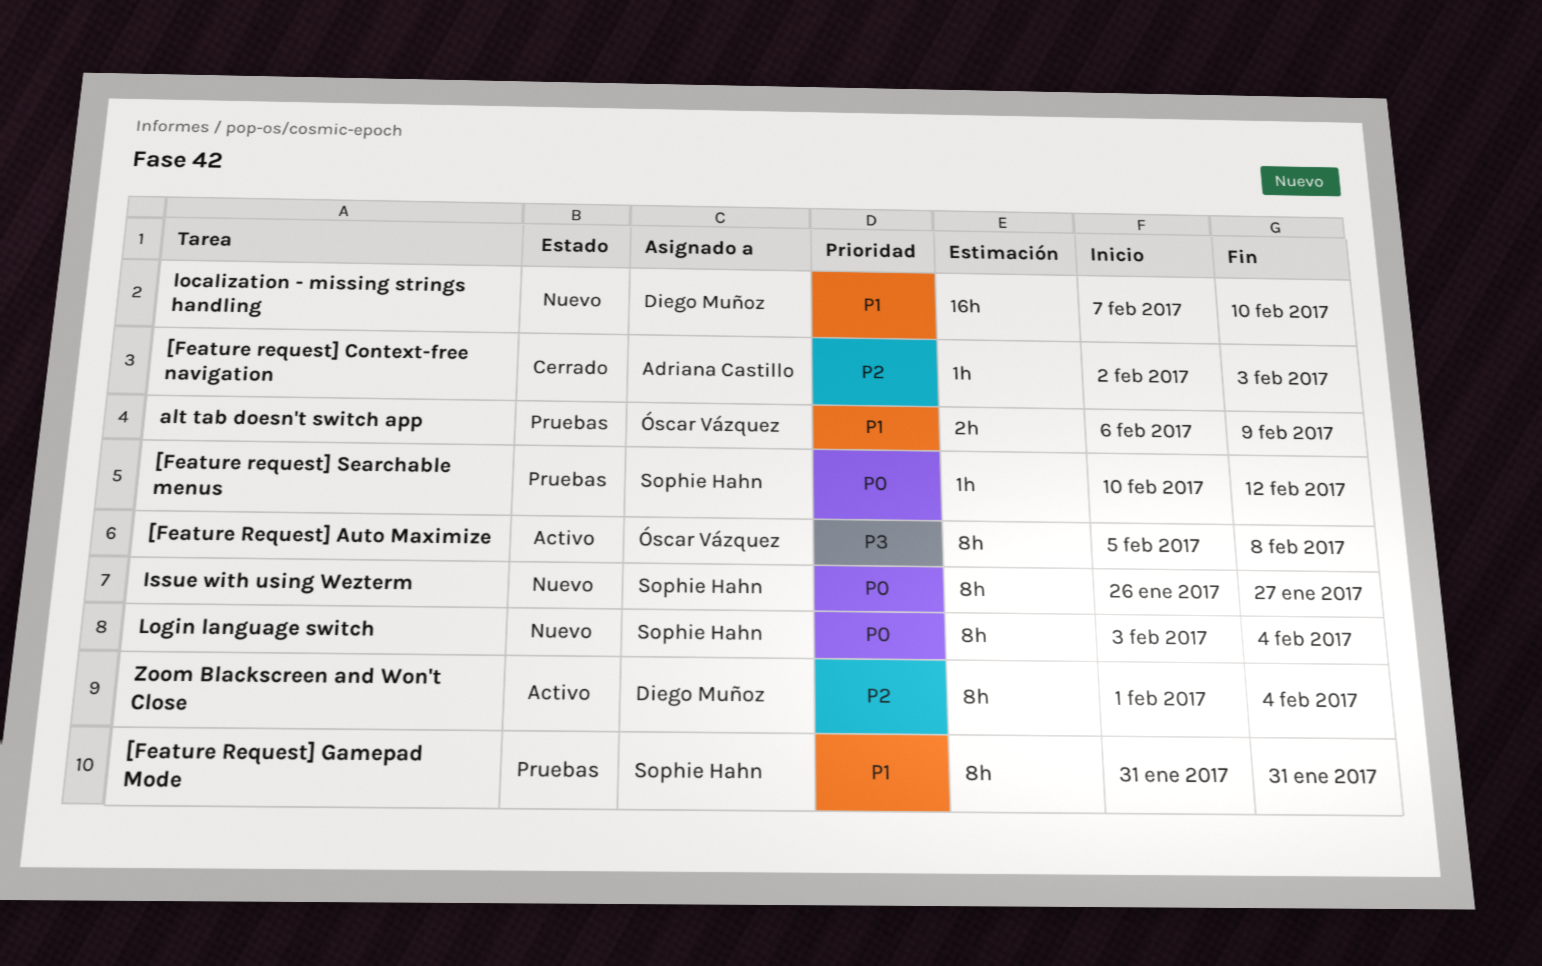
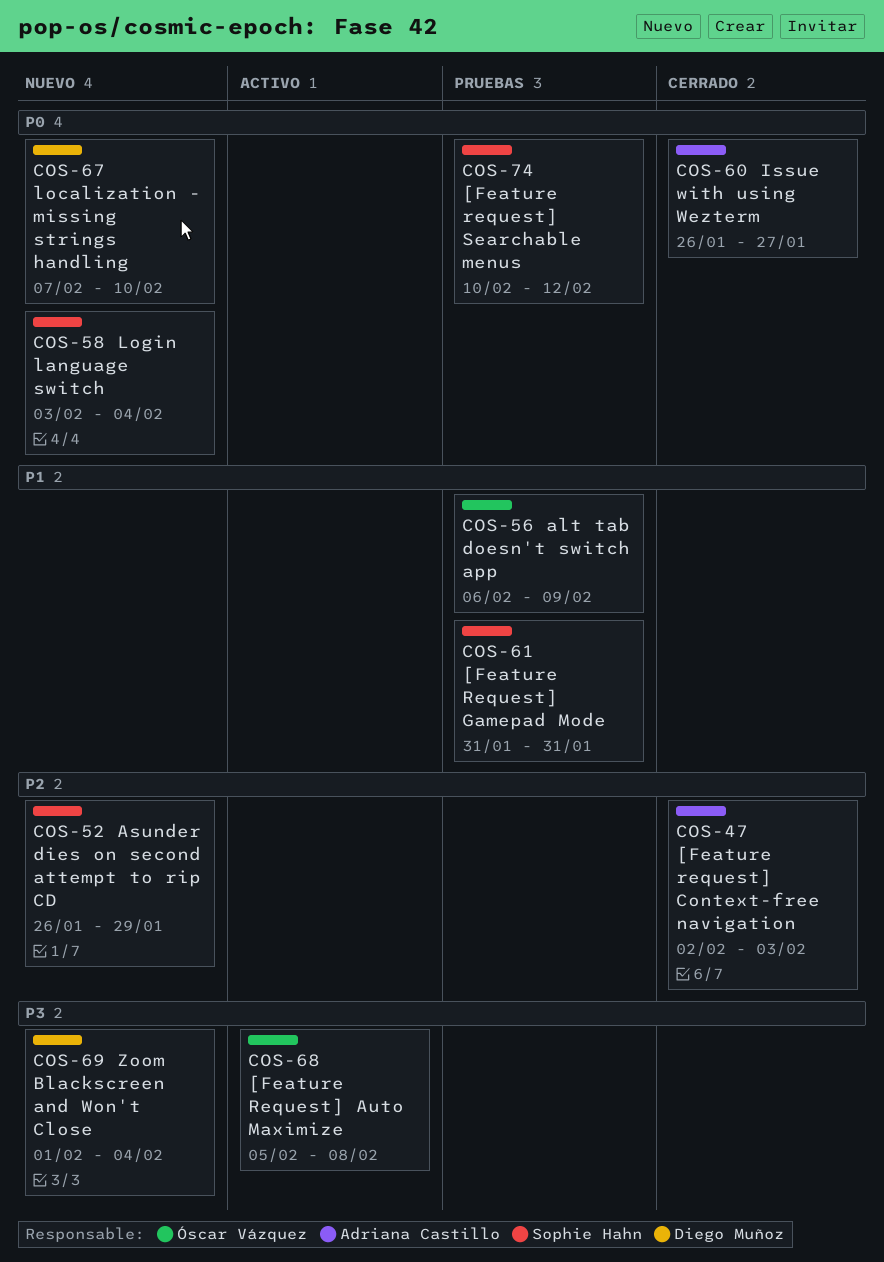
Asunder dies on second attempt to rip CD: none -> present
Issue with using Wezterm, status: Nuevo -> Cerrado
Issue with using Wezterm, owner: Sophie Hahn -> Adriana Castillo
localization - missing strings handling, priority: P1 -> P0
Zoom Blackscreen and Won't Close, status: Activo -> Nuevo
Zoom Blackscreen and Won't Close, priority: P2 -> P3

